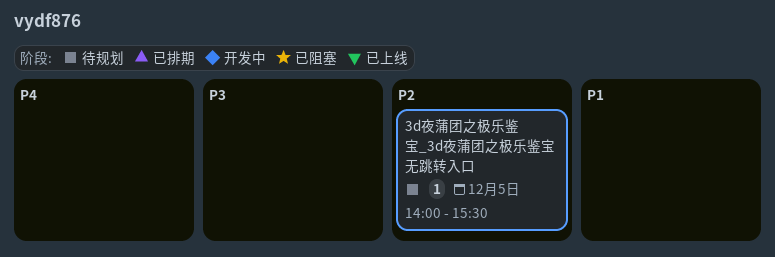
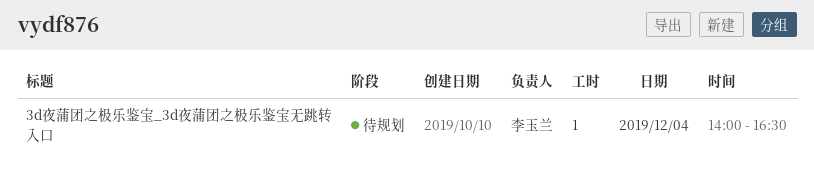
3d夜蒲团之极乐鉴宝_3d夜蒲团之极乐鉴宝无跳转入口, day: Dec 5 -> Dec 4
3d夜蒲团之极乐鉴宝_3d夜蒲团之极乐鉴宝无跳转入口, ends: 15:30 -> 16:30

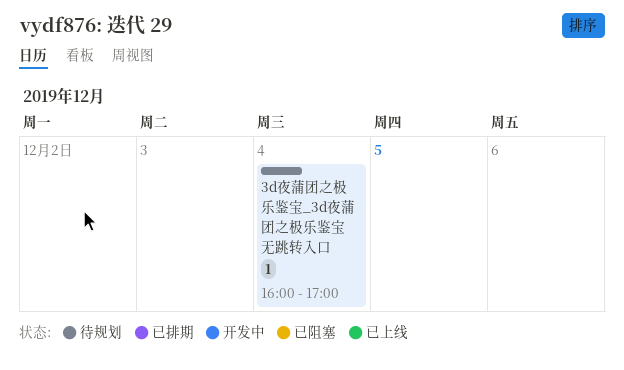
3d夜蒲团之极乐鉴宝_3d夜蒲团之极乐鉴宝无跳转入口, begins: 14:00 -> 16:00
3d夜蒲团之极乐鉴宝_3d夜蒲团之极乐鉴宝无跳转入口, ends: 16:30 -> 17:00

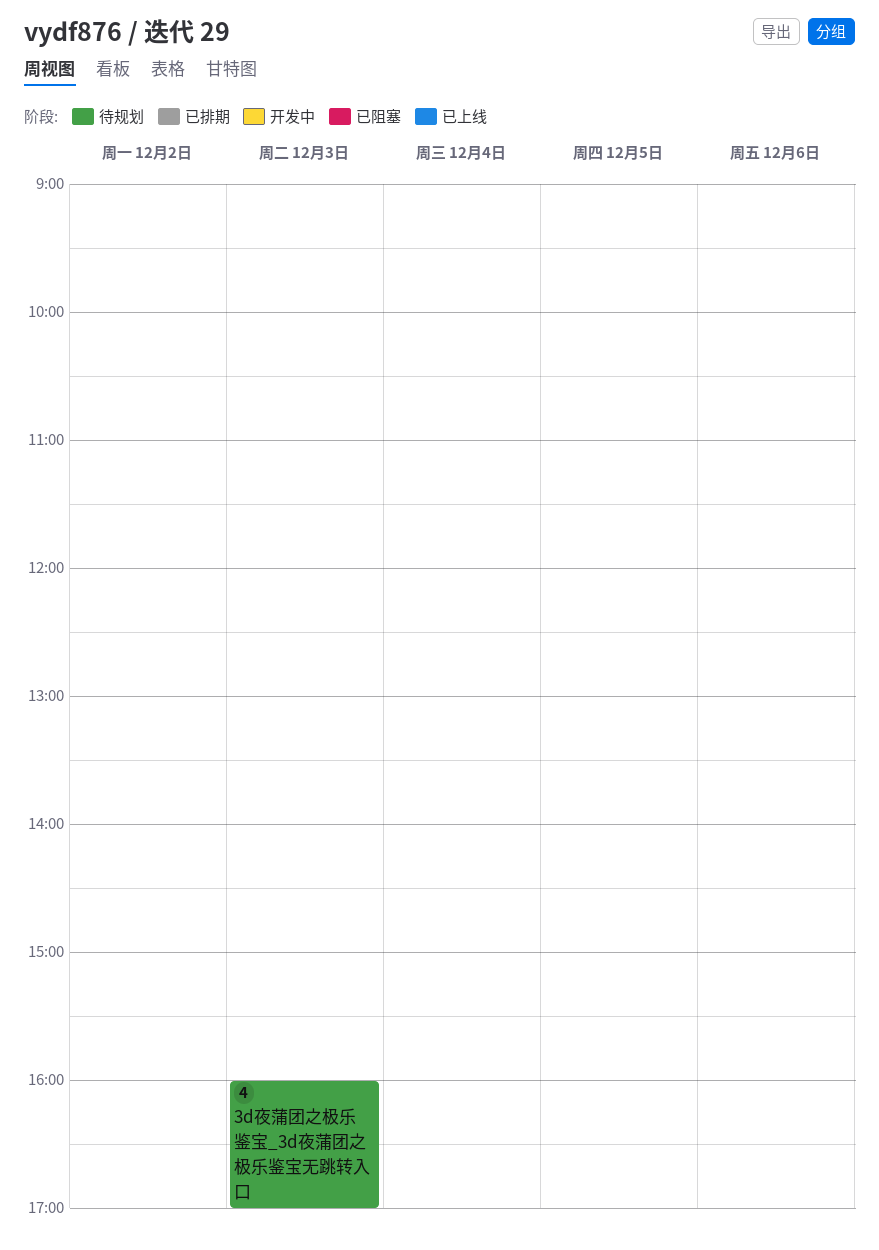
3d夜蒲团之极乐鉴宝_3d夜蒲团之极乐鉴宝无跳转入口, estimate: 1 -> 4
3d夜蒲团之极乐鉴宝_3d夜蒲团之极乐鉴宝无跳转入口, day: Dec 4 -> Dec 3

